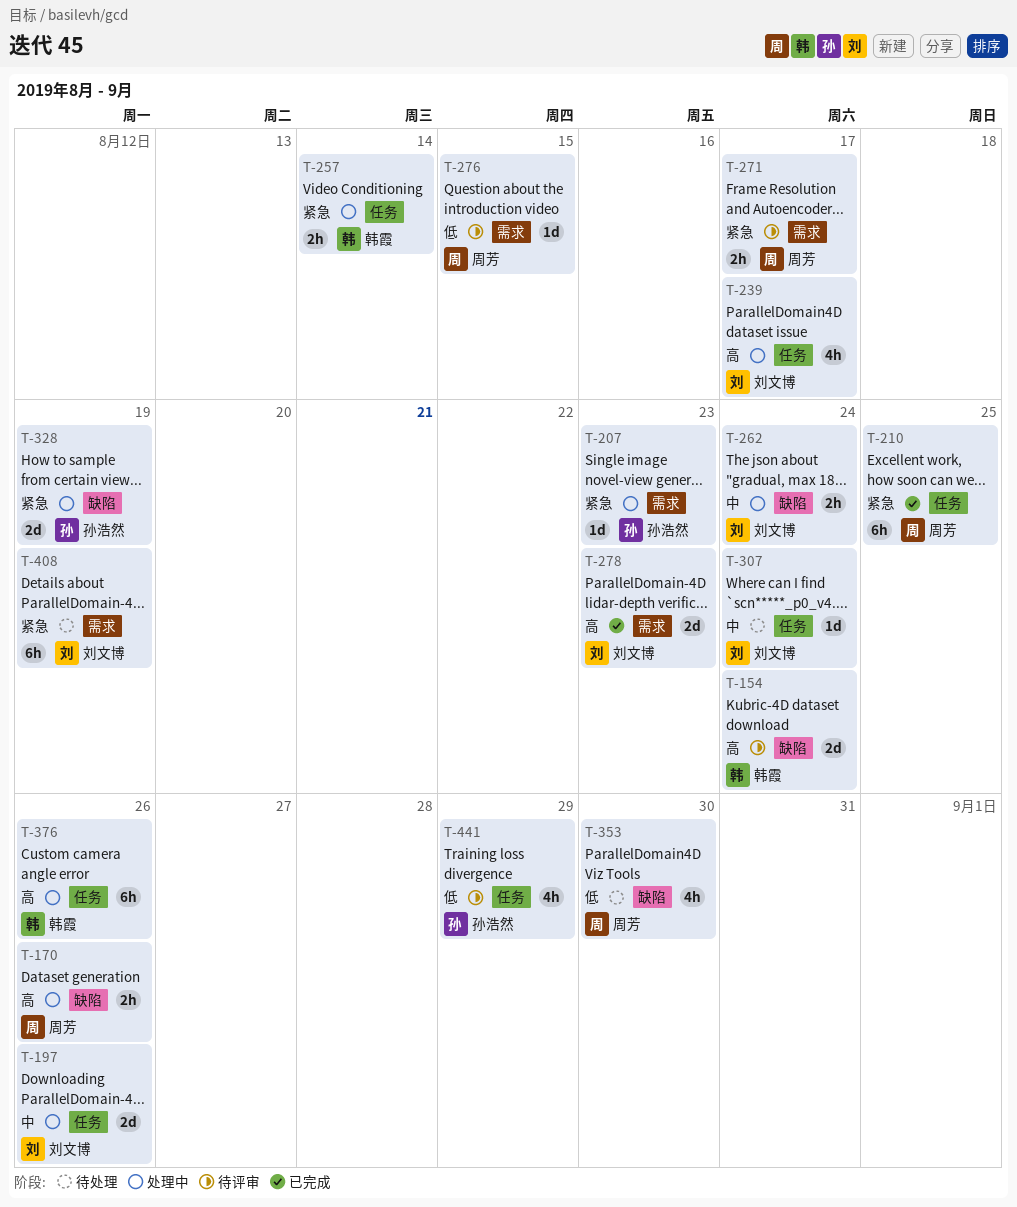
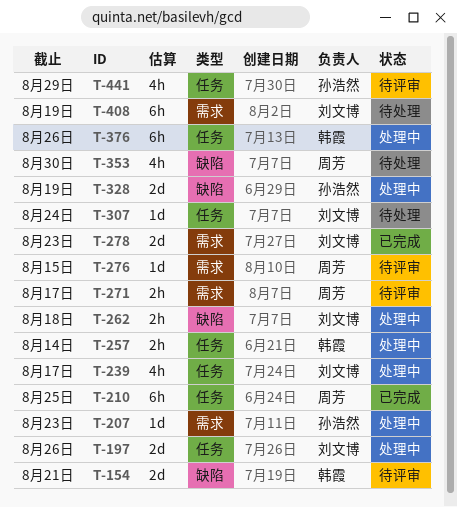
T-154, due: Aug 24 -> Aug 21
T-170: present -> none
T-262, due: Aug 24 -> Aug 18

